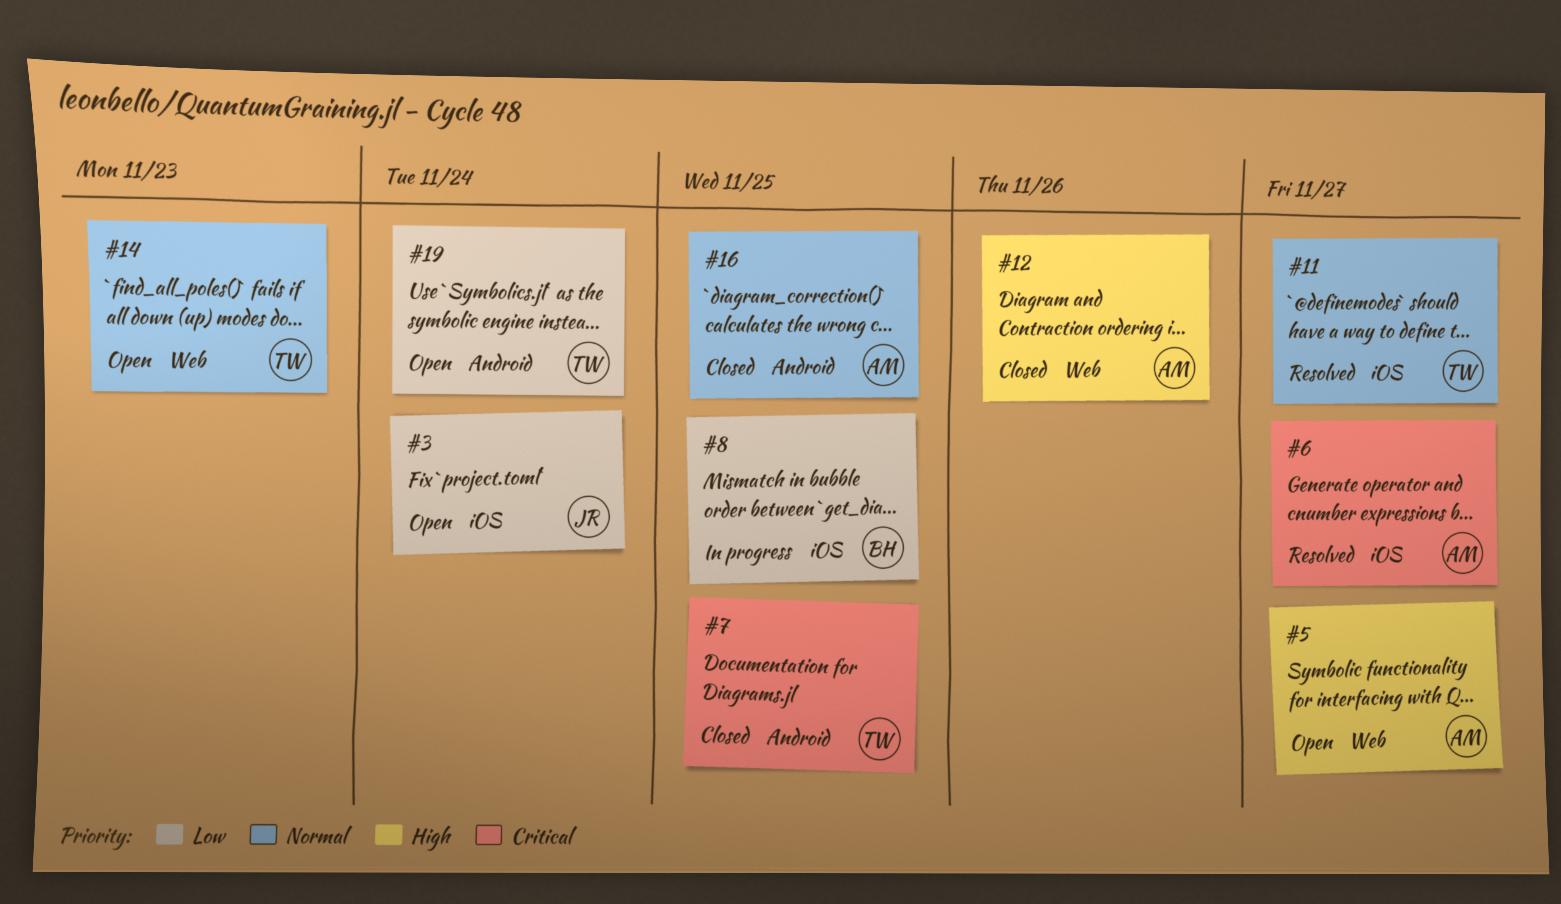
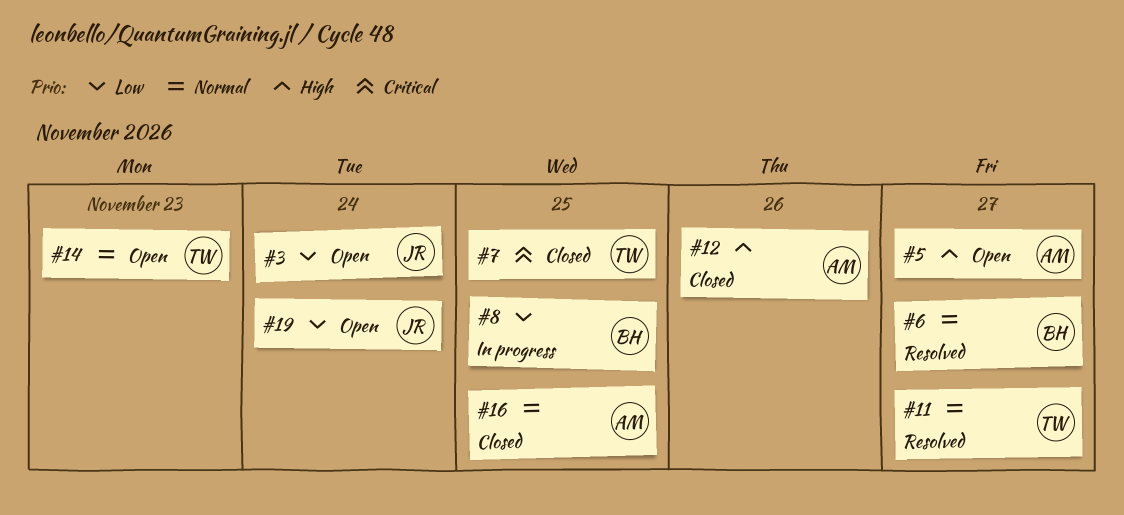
#6, owner: AM -> BH
#6, priority: Critical -> Normal
#19, owner: TW -> JR

